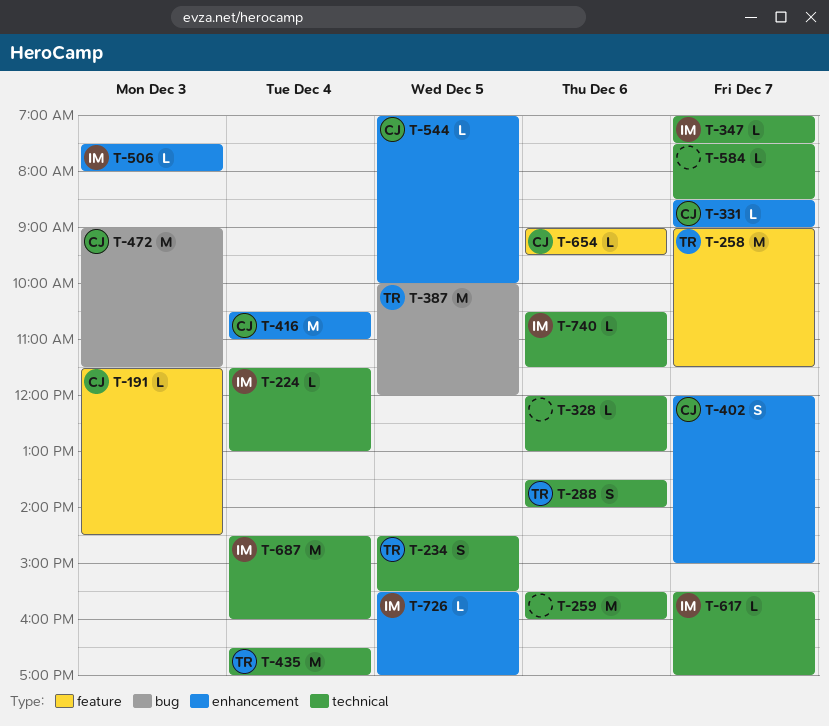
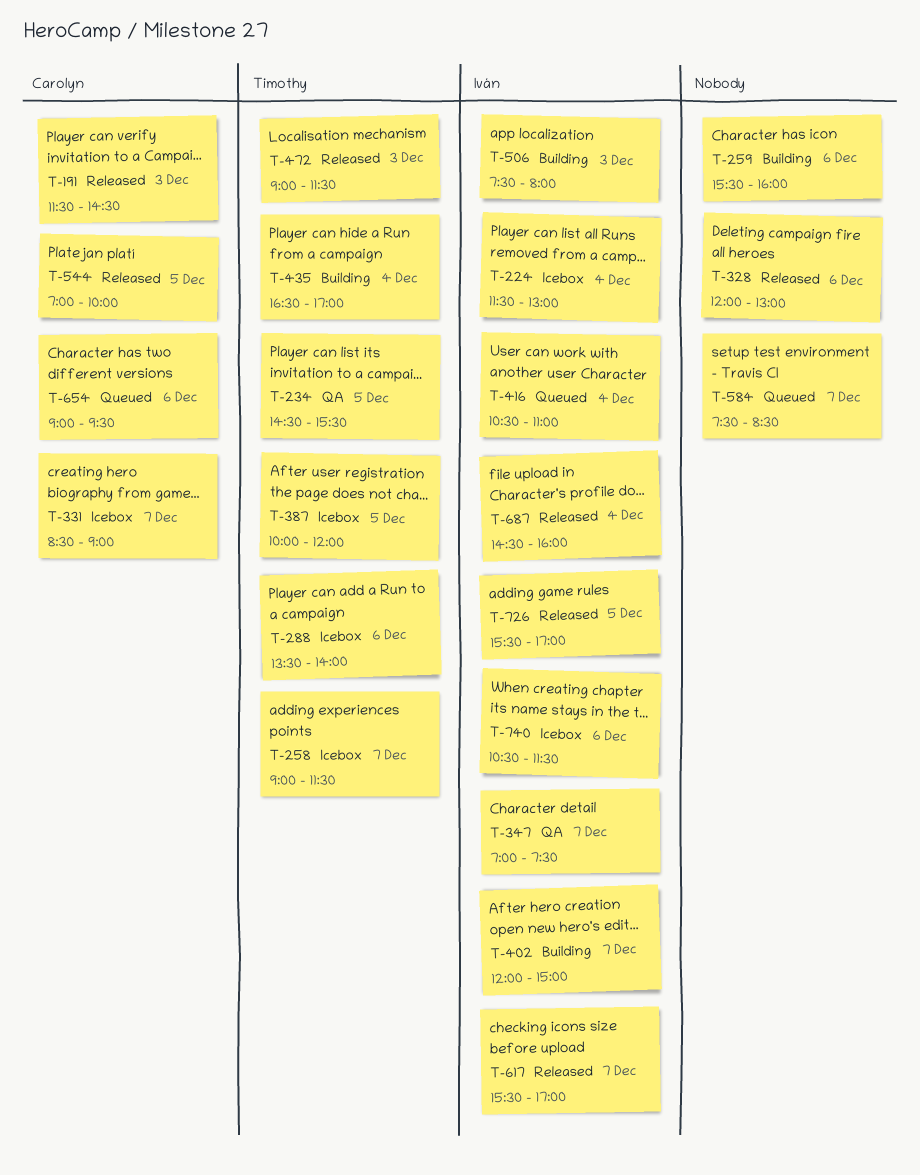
T-402, owner: Carolyn -> Iván
T-416, owner: Carolyn -> Iván
T-472, owner: Carolyn -> Timothy

